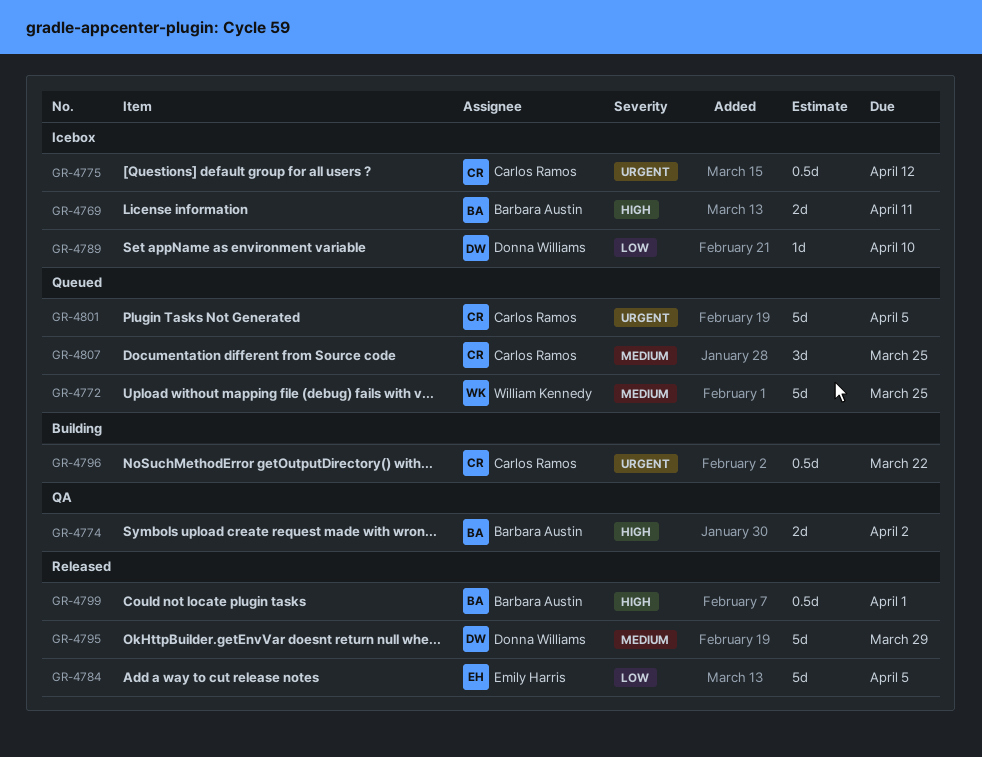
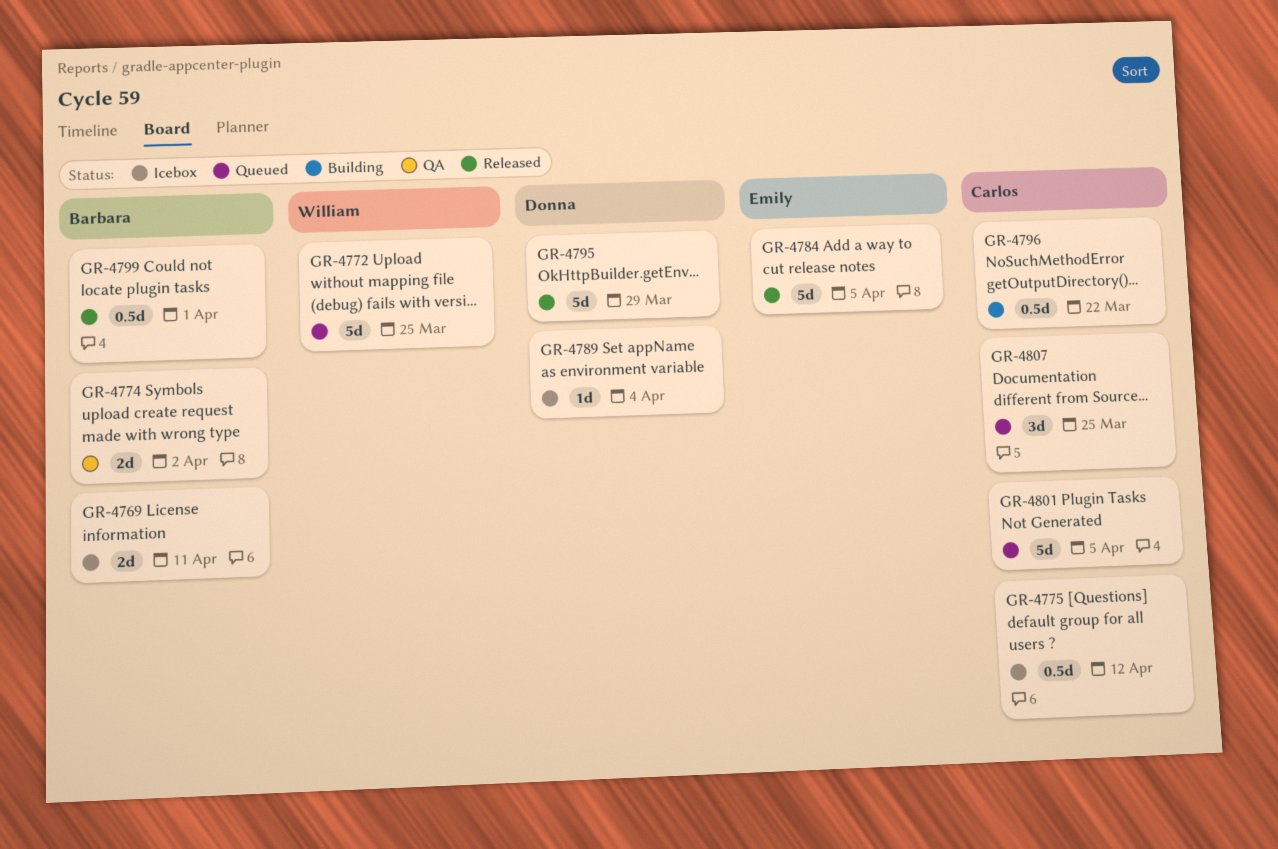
GR-4789, due: Apr 10 -> Apr 4

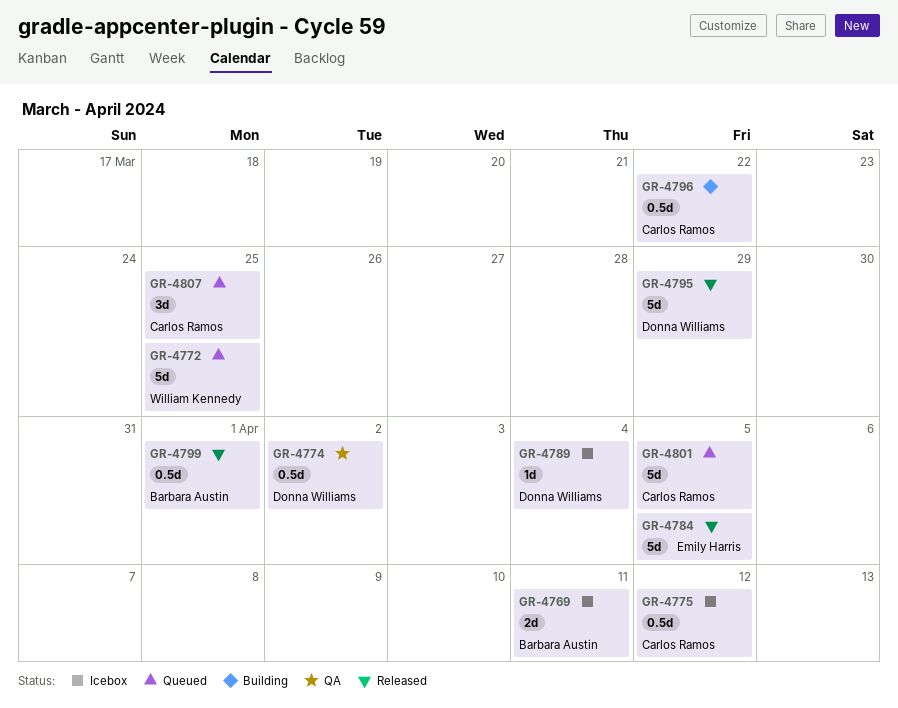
GR-4774, owner: Barbara Austin -> Donna Williams
GR-4774, estimate: 2d -> 0.5d

